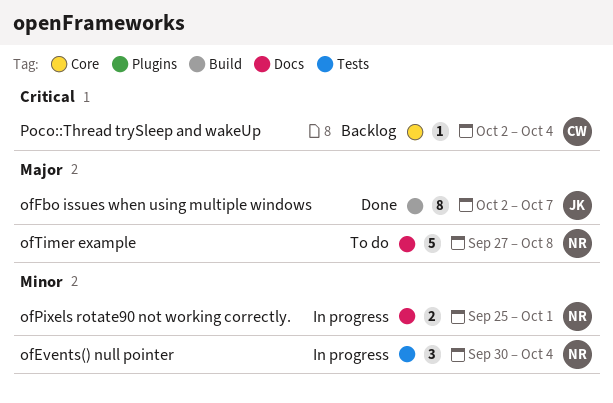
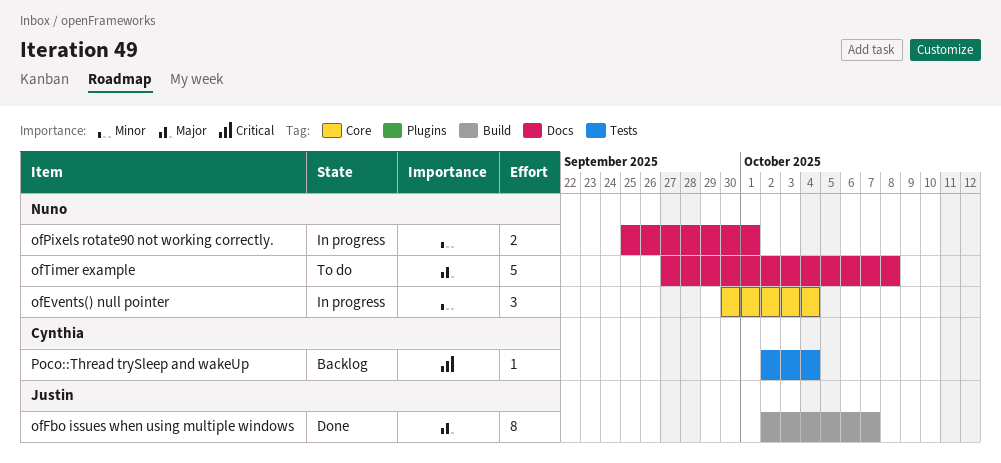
ofEvents() null pointer, label: Tests -> Core
Poco::Thread trySleep and wakeUp, label: Core -> Tests

